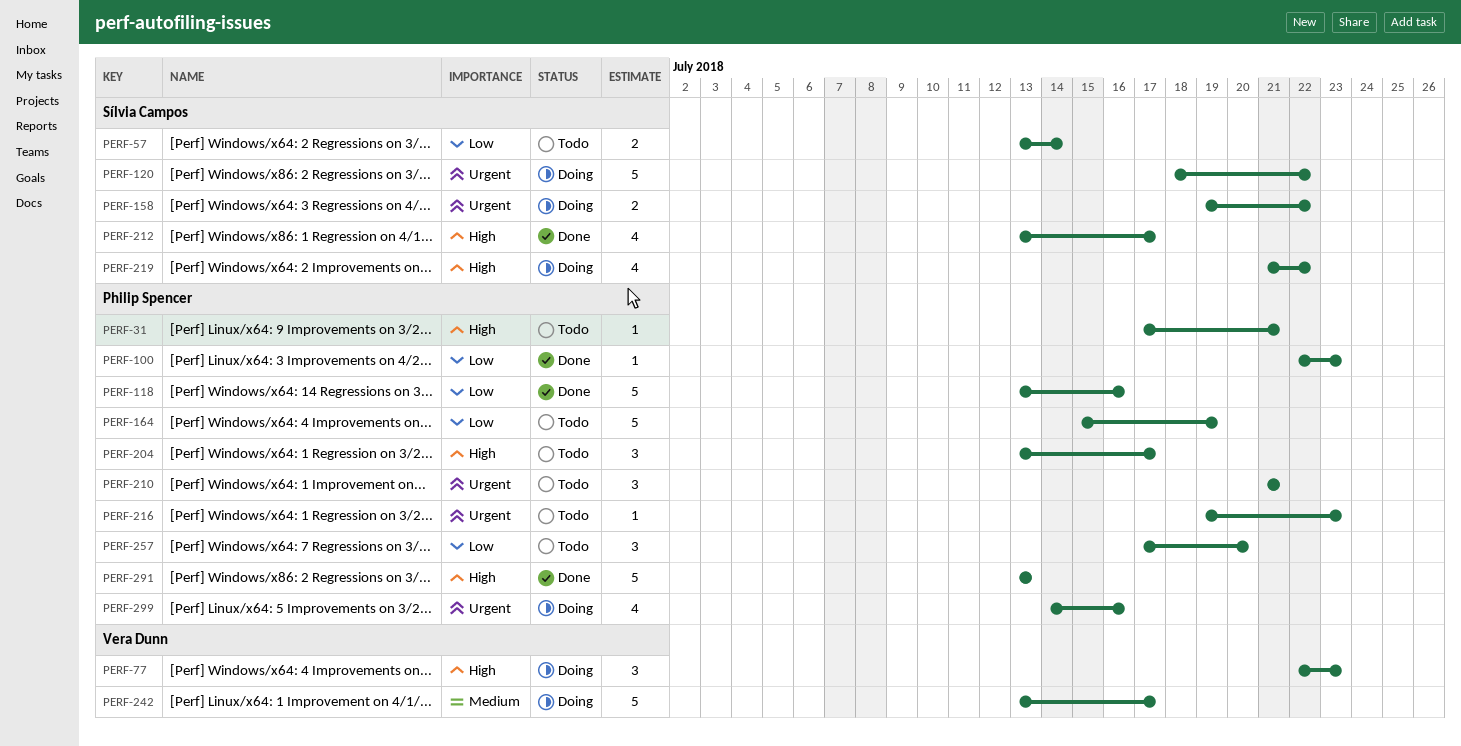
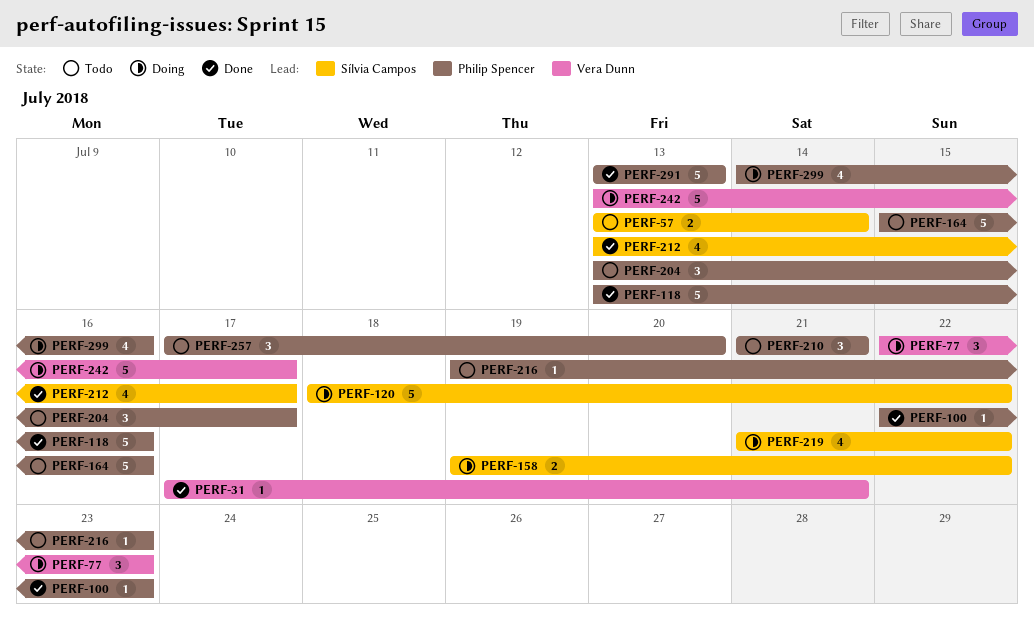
PERF-31, status: Todo -> Done
PERF-31, owner: Philip Spencer -> Vera Dunn
PERF-164, due: Jul 19 -> Jul 16

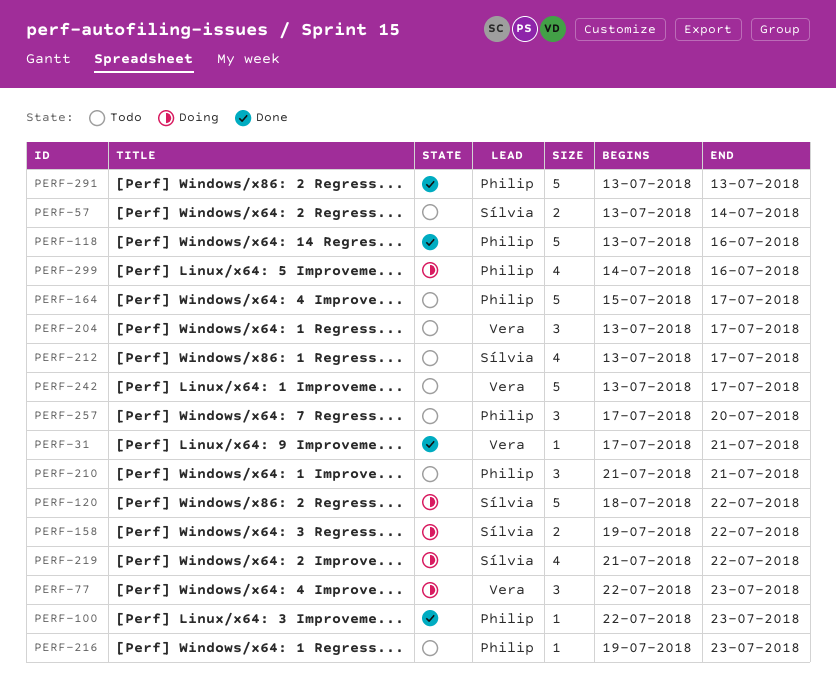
PERF-164, due: Jul 16 -> Jul 17
PERF-204, owner: Philip Spencer -> Vera Dunn
PERF-212, status: Done -> Todo
PERF-242, status: Doing -> Todo

